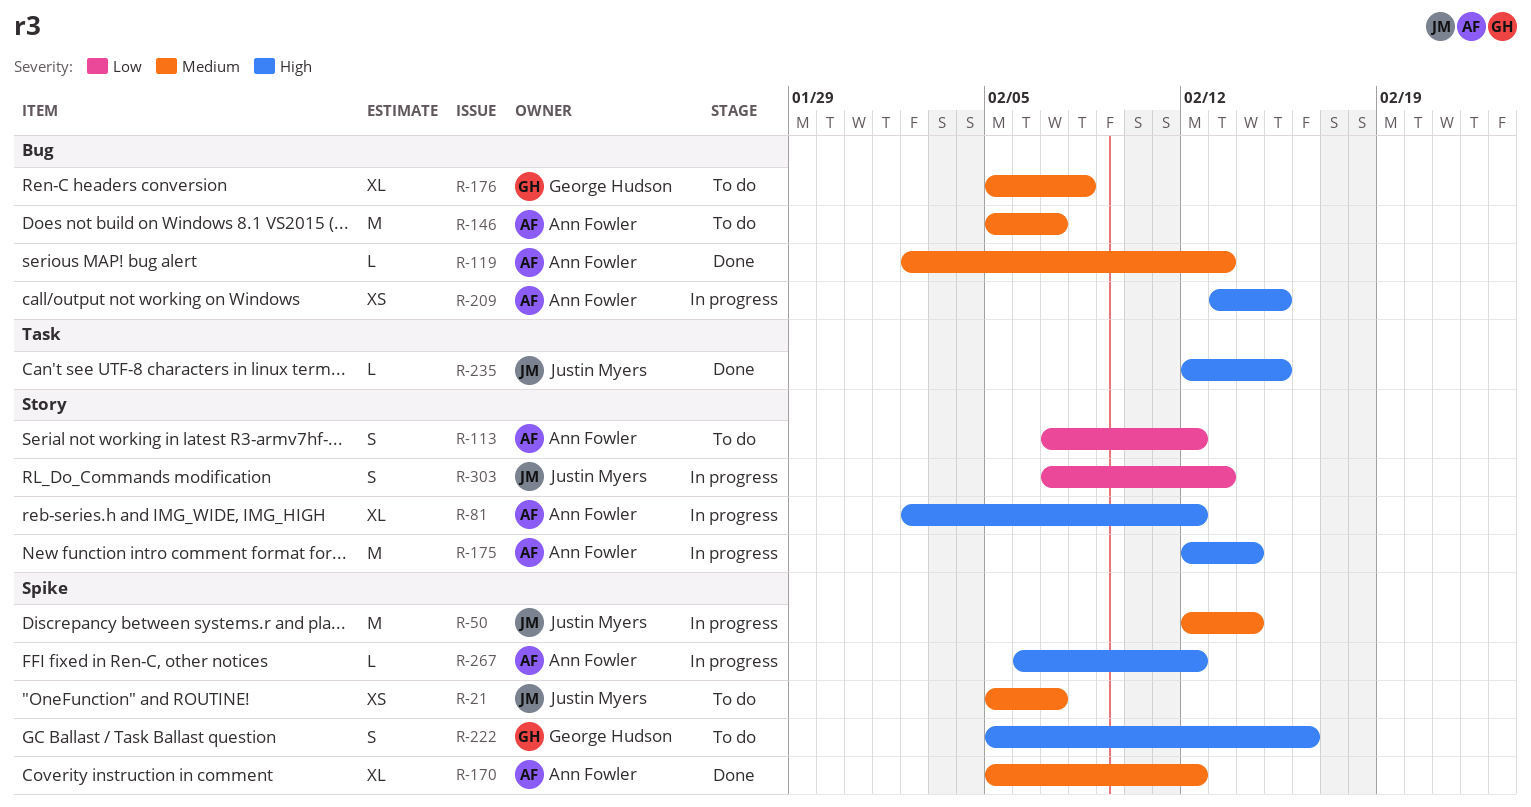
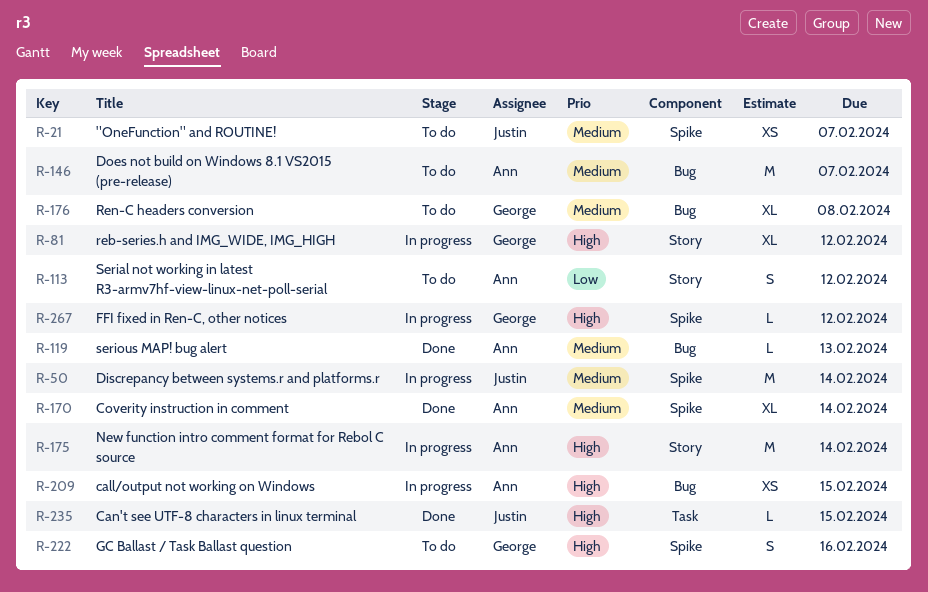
R-81, owner: Ann Fowler -> George Hudson
R-170, due: Feb 12 -> Feb 14
R-267, owner: Ann Fowler -> George Hudson
R-303: present -> none

